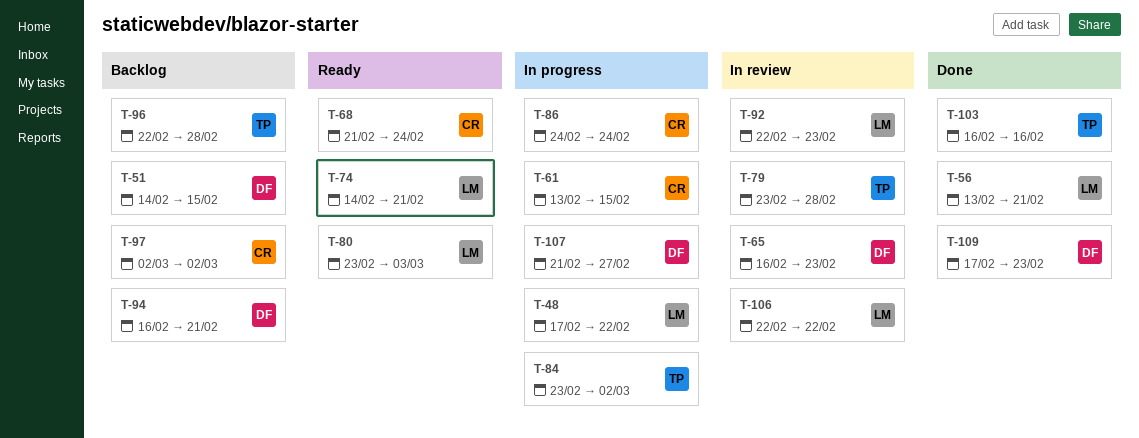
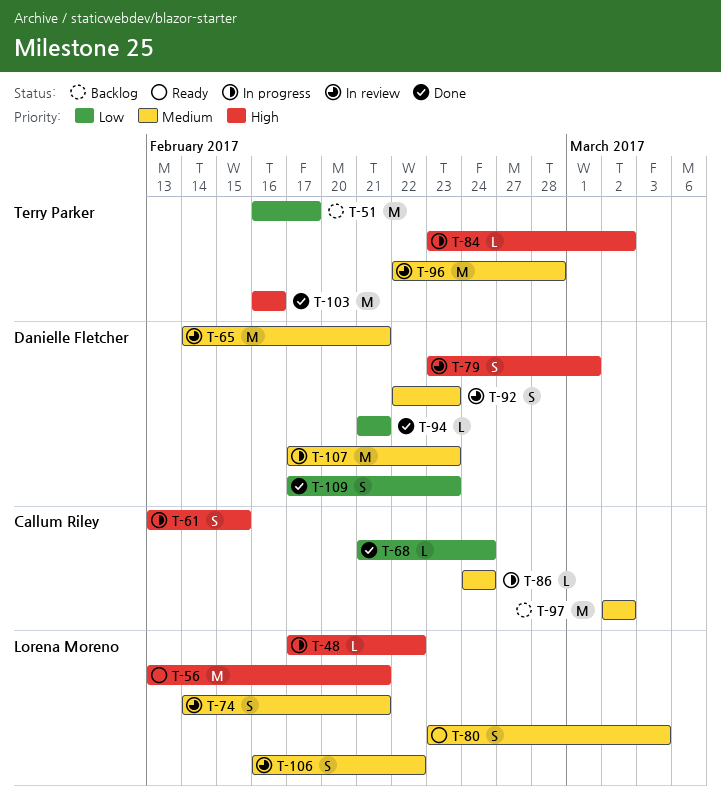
T-51, owner: Danielle Fletcher -> Terry Parker
T-51, start: Feb 14 -> Feb 16
T-51, due: Feb 15 -> Feb 17
T-56, status: Done -> Ready
T-65, start: Feb 16 -> Feb 14
T-65, due: Feb 23 -> Feb 21
T-68, status: Ready -> Done
T-74, status: Ready -> In review
T-79, owner: Terry Parker -> Danielle Fletcher
T-79, due: Feb 28 -> Mar 1
T-92, owner: Lorena Moreno -> Danielle Fletcher
T-94, status: Backlog -> Done
T-94, start: Feb 16 -> Feb 21
T-96, status: Backlog -> In review
T-106, start: Feb 22 -> Feb 16
T-107, start: Feb 21 -> Feb 17
T-107, due: Feb 27 -> Feb 23

